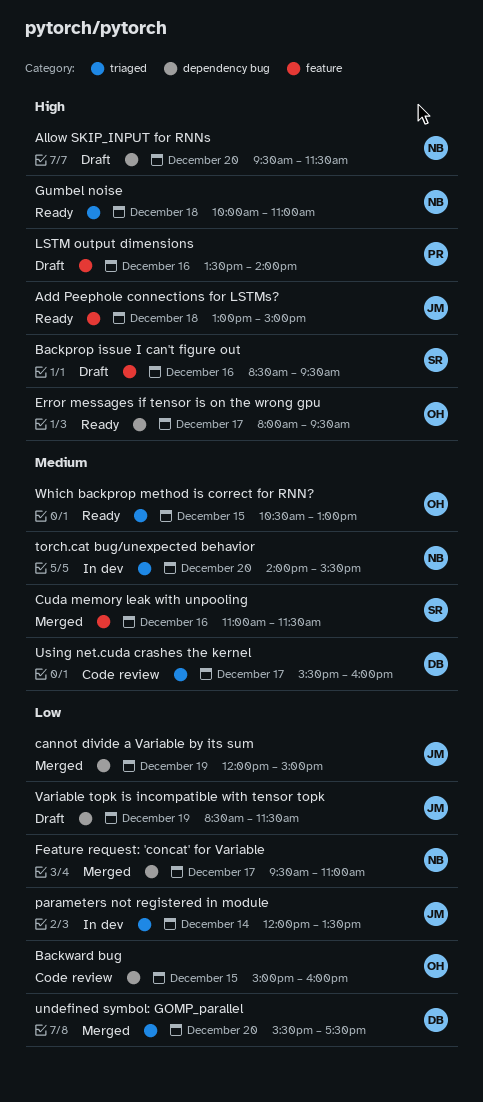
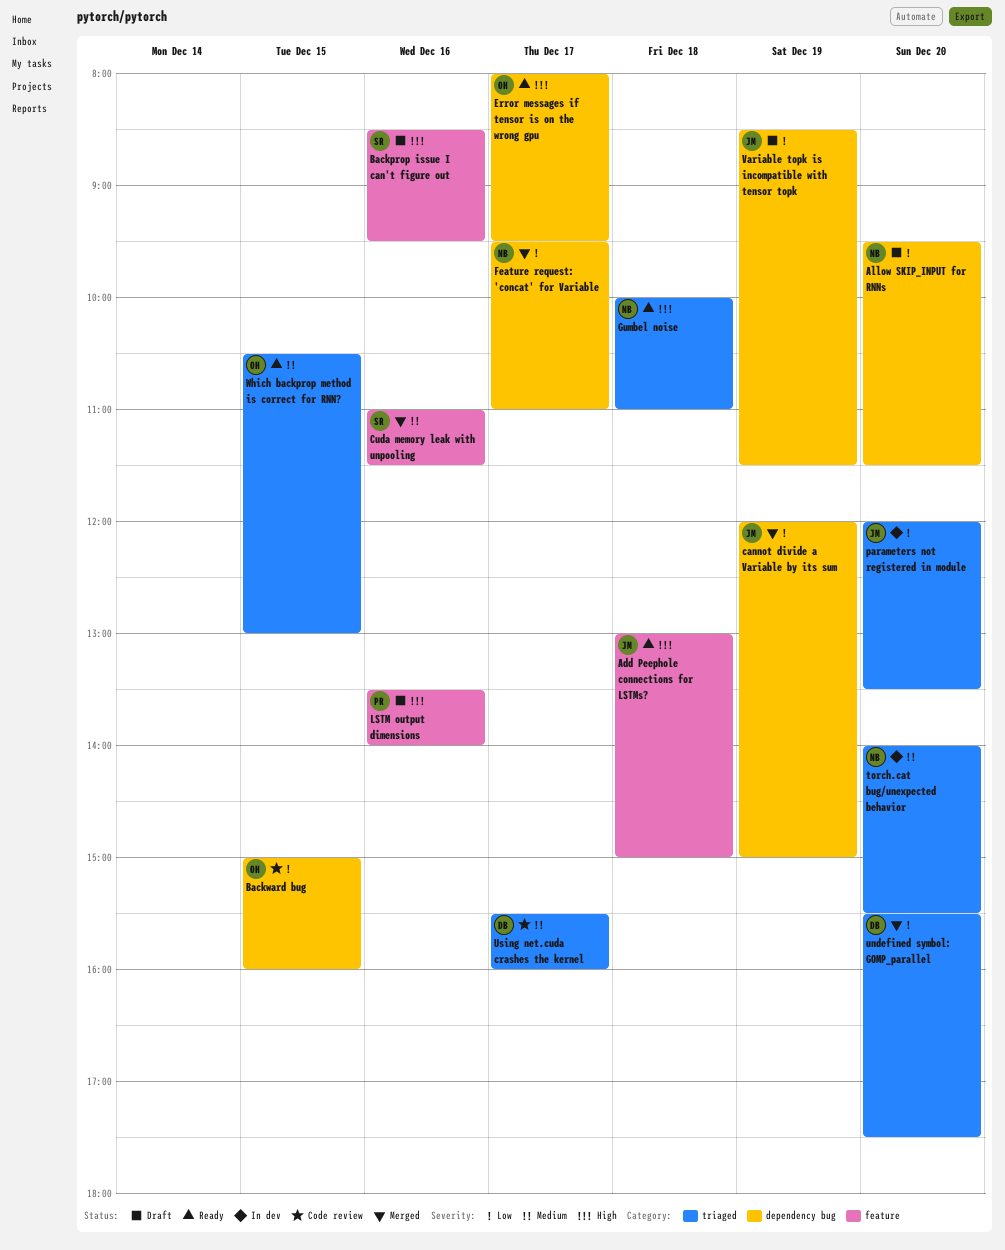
Allow SKIP_INPUT for RNNs, priority: High -> Low
parameters not registered in module, day: Dec 14 -> Dec 20

